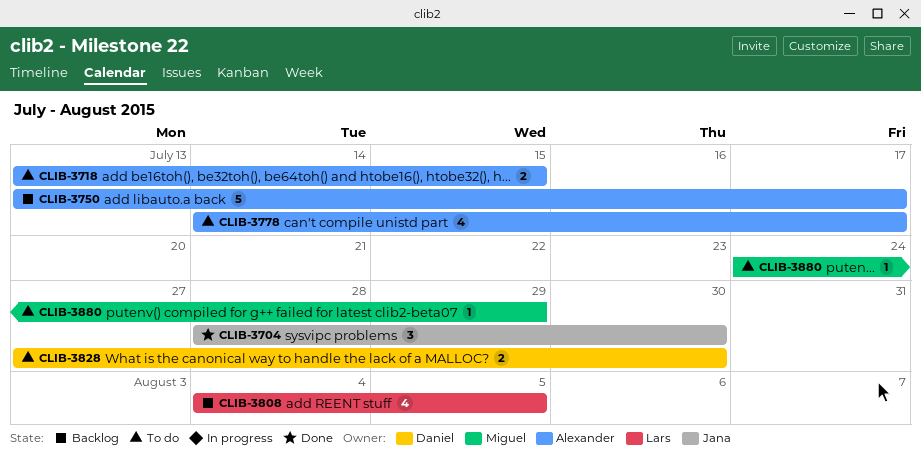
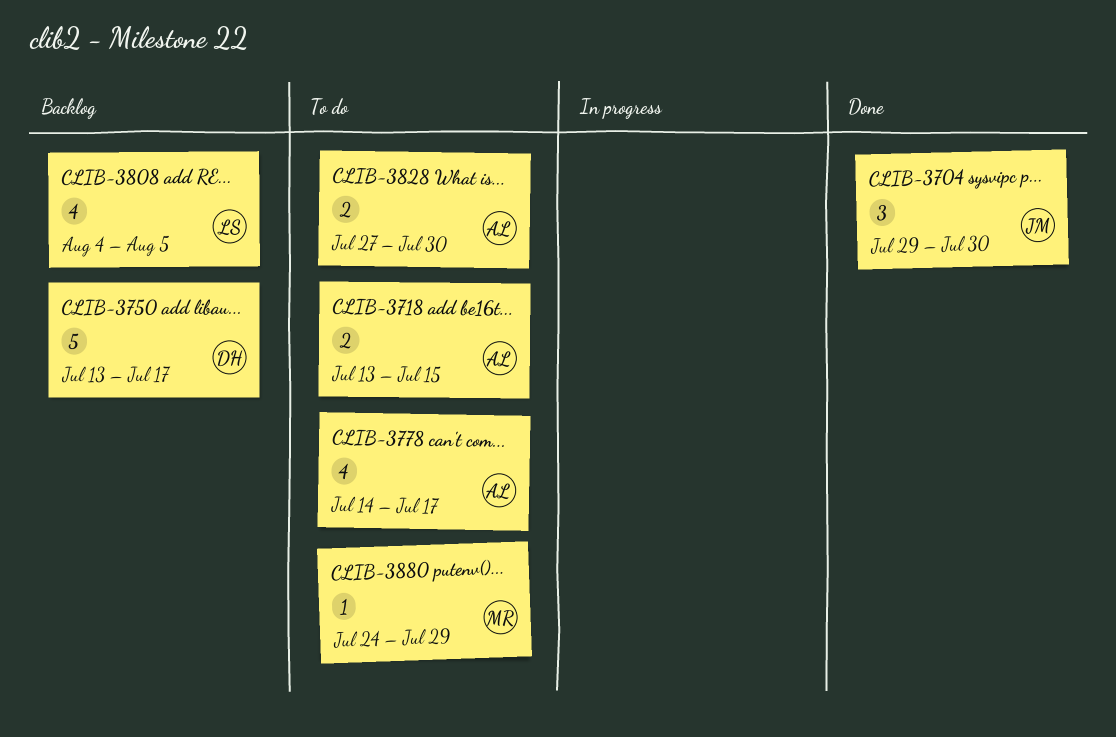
CLIB-3704, start: Jul 28 -> Jul 29
CLIB-3750, owner: Alexander -> Daniel
CLIB-3828, owner: Daniel -> Alexander

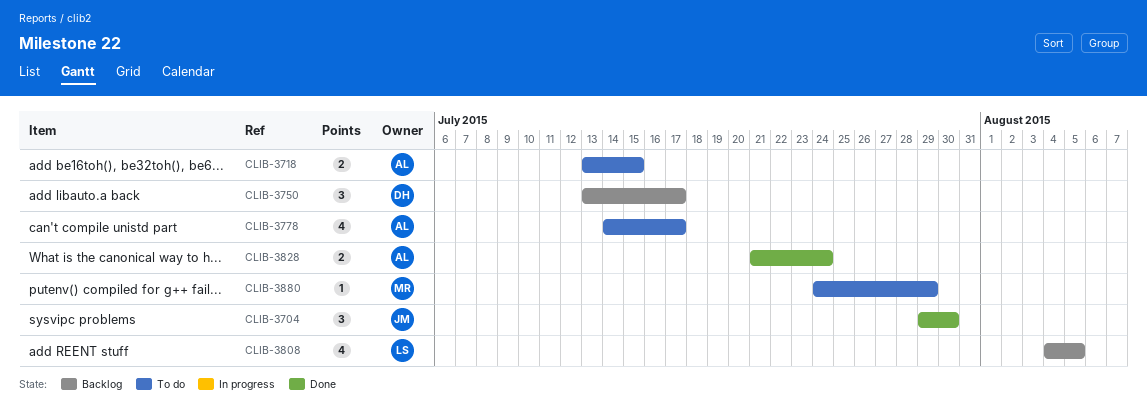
CLIB-3750, estimate: 5 -> 3
CLIB-3828, status: To do -> Done
CLIB-3828, start: Jul 27 -> Jul 21
CLIB-3828, due: Jul 30 -> Jul 24

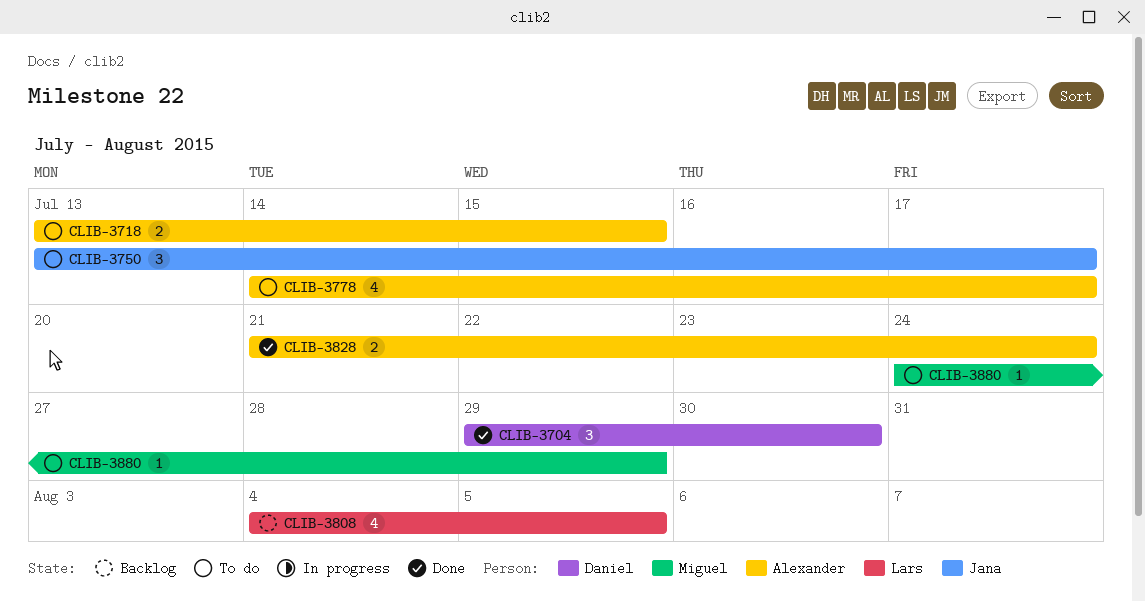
CLIB-3704, owner: Jana -> Daniel
CLIB-3750, status: Backlog -> To do
CLIB-3750, owner: Daniel -> Jana

